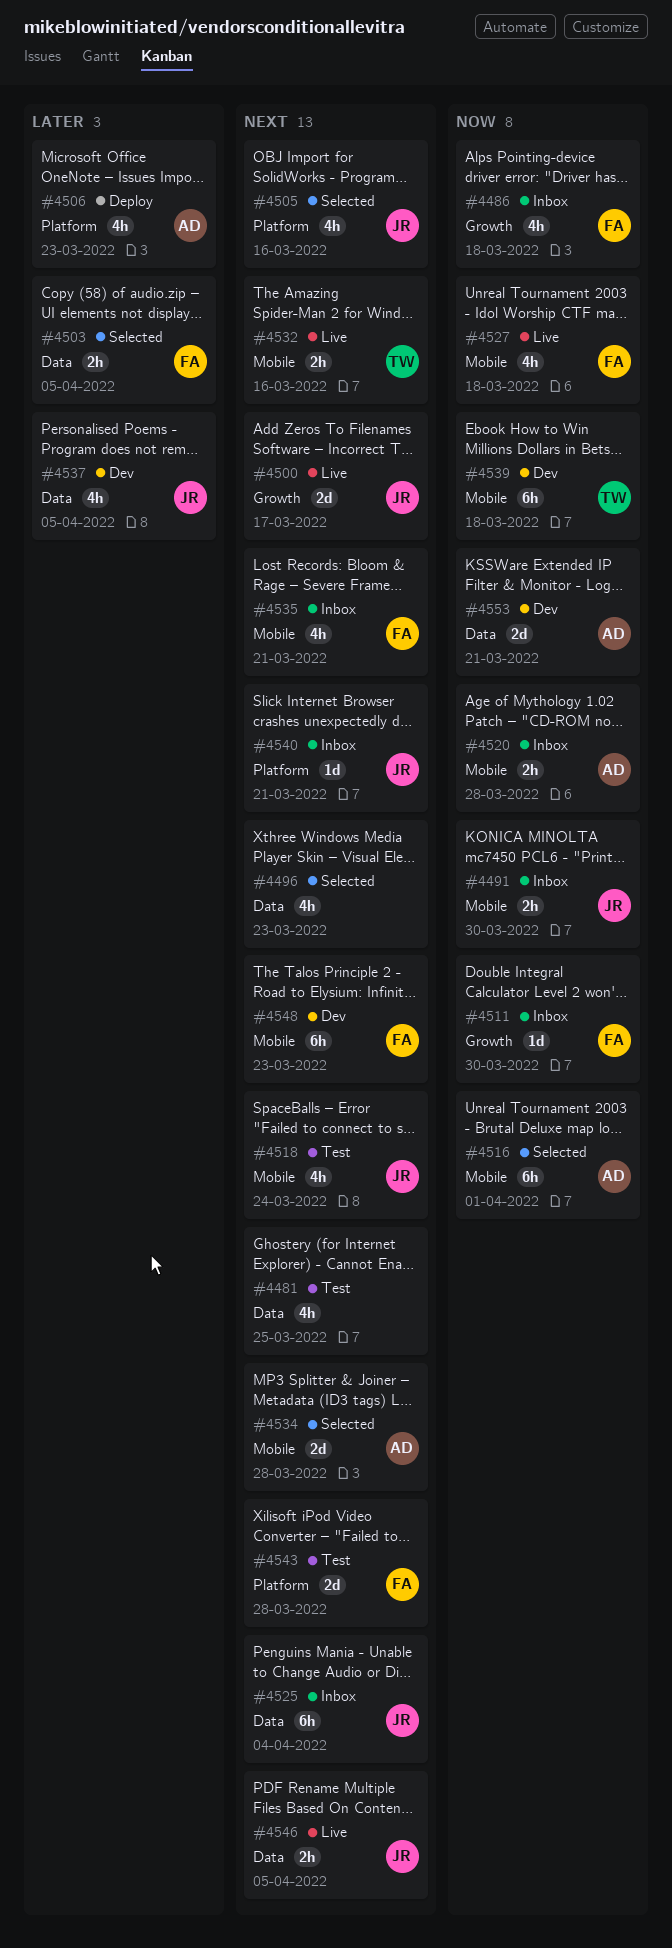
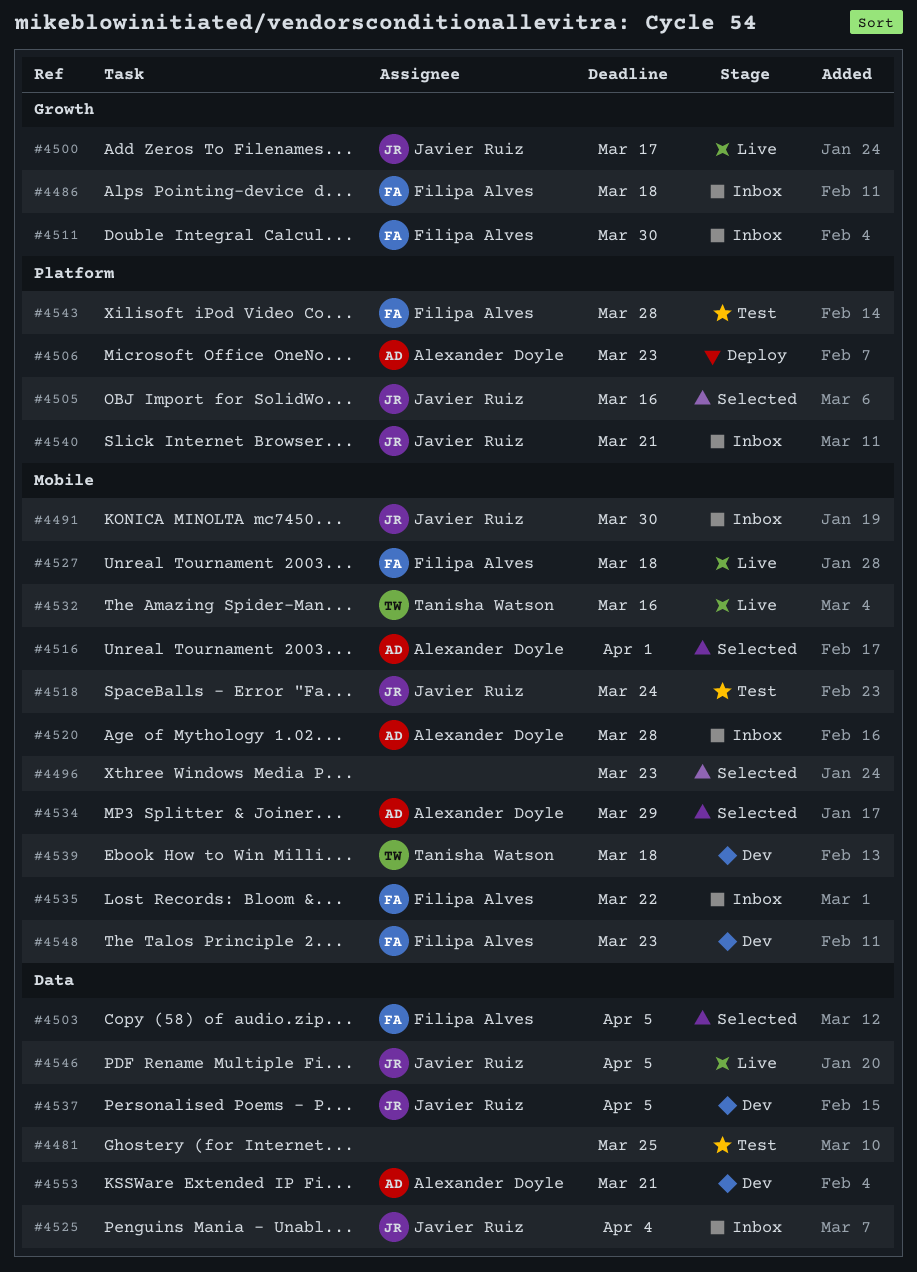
#4496, label: Data -> Mobile
#4534, due: Mar 28 -> Mar 29
#4535, due: Mar 21 -> Mar 22

